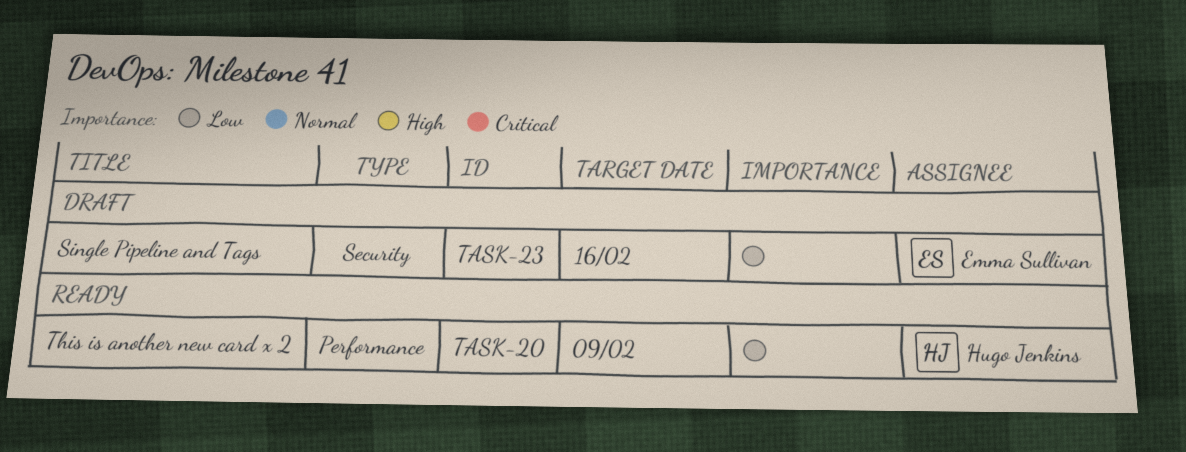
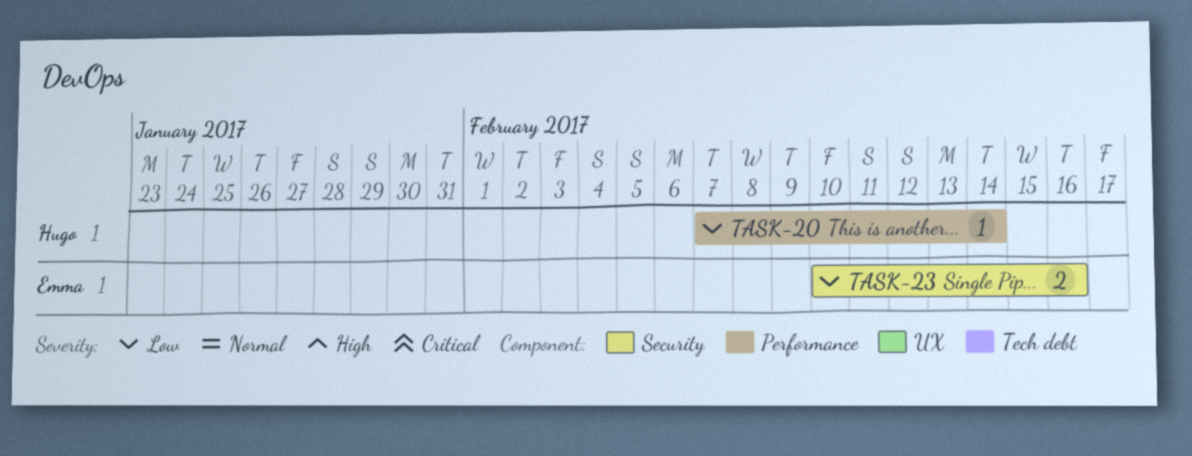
TASK-20, due: Feb 9 -> Feb 14

